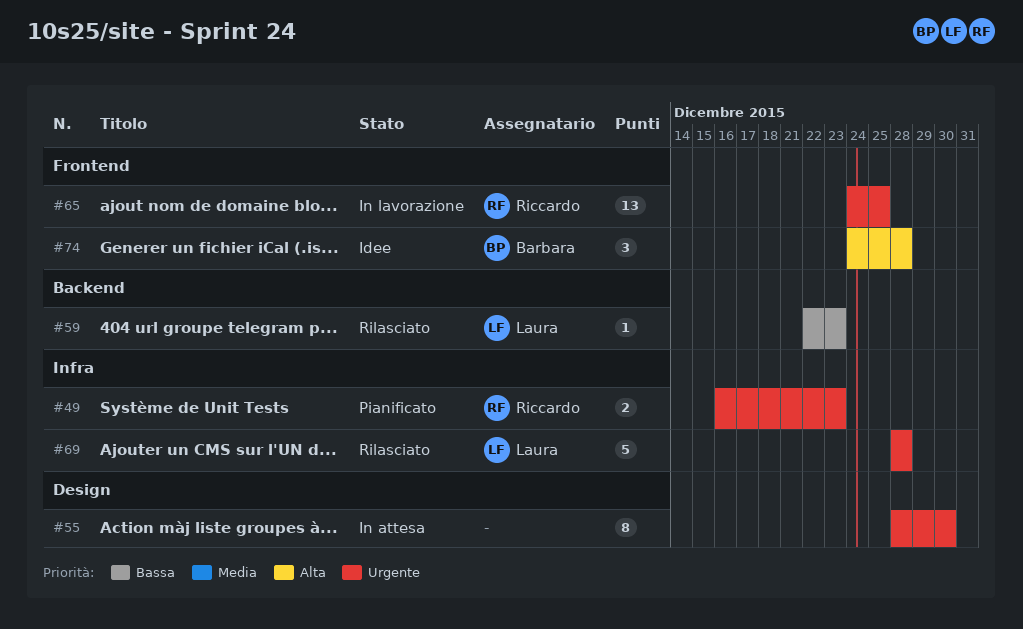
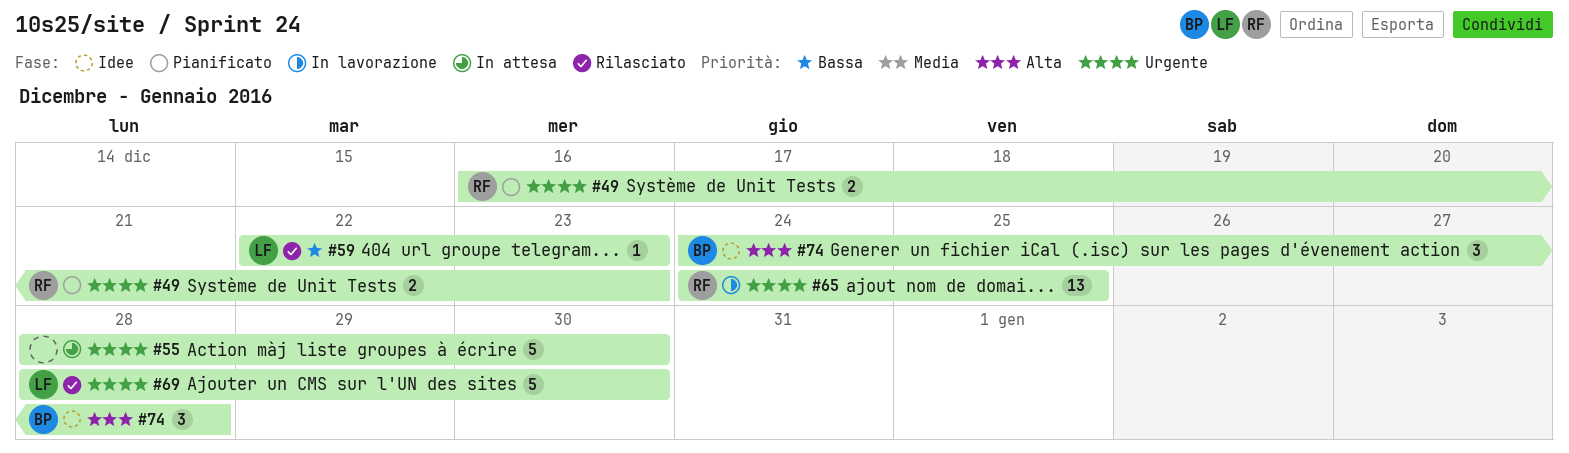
#55, estimate: 8 -> 5
#69, due: Dec 28 -> Dec 30

